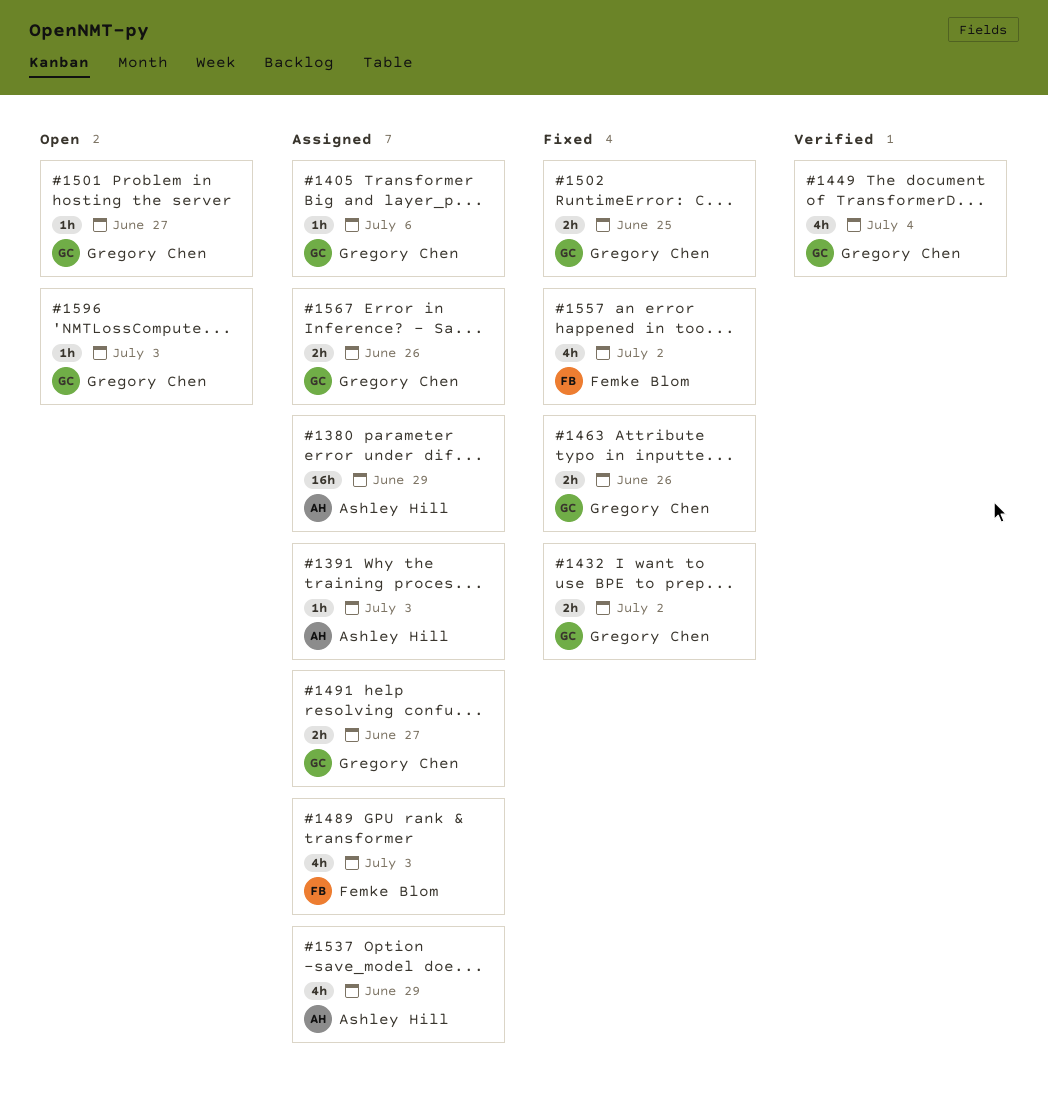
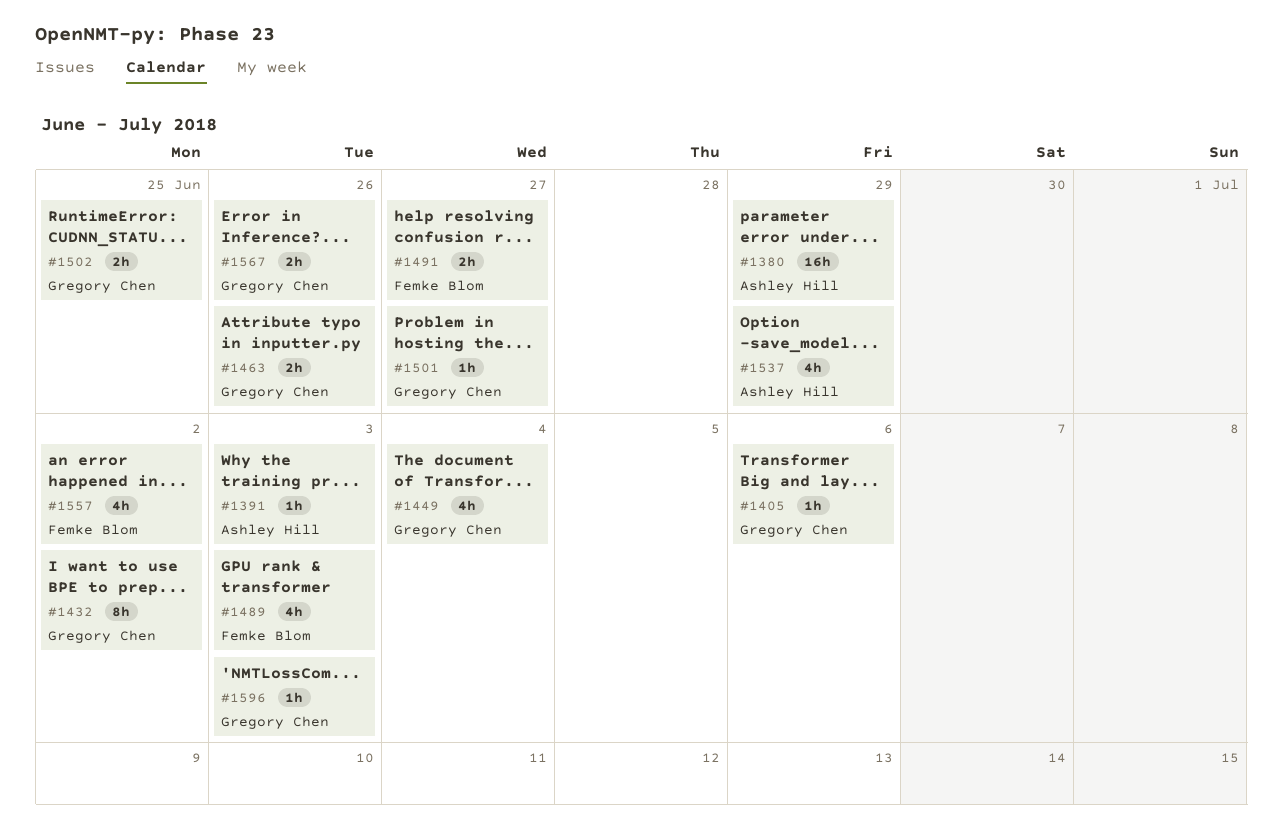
#1432, estimate: 2h -> 8h
#1491, owner: Gregory Chen -> Femke Blom

